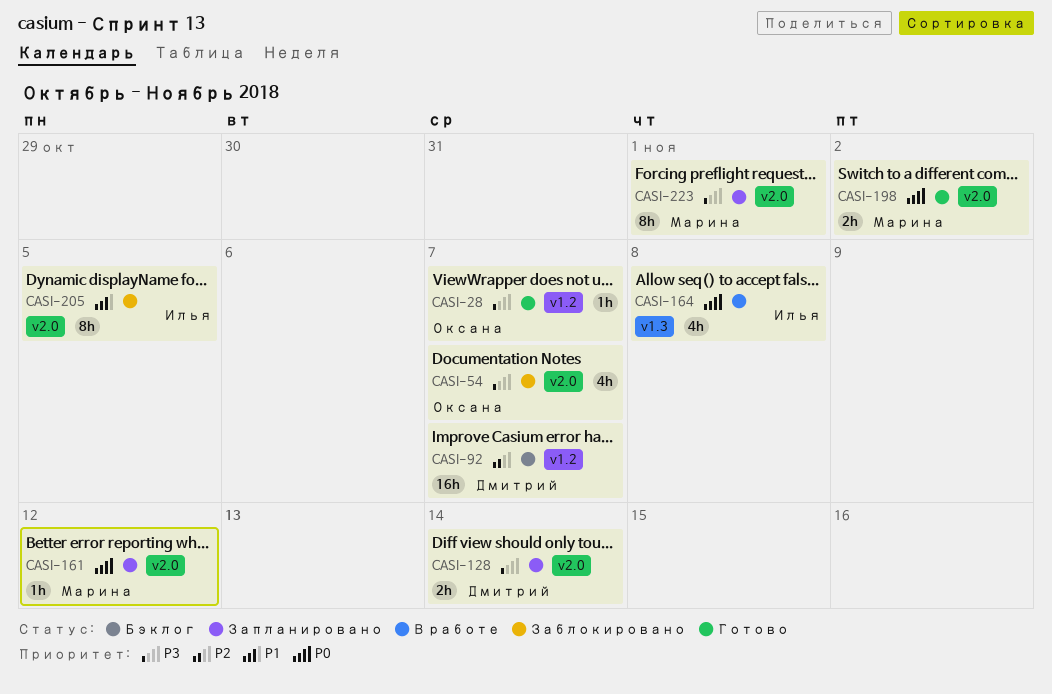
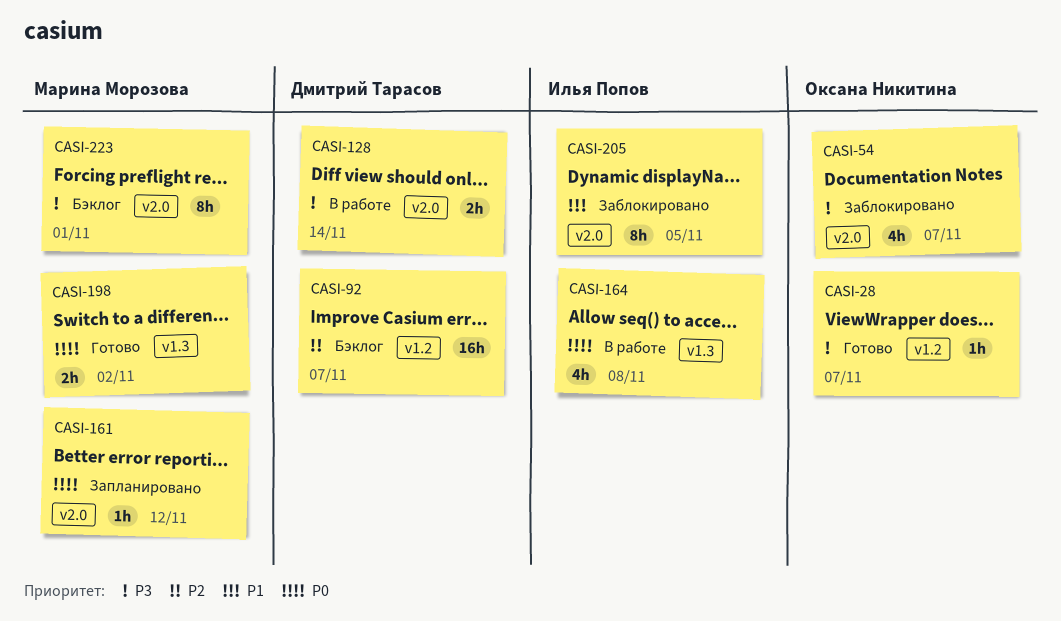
CASI-128, status: Запланировано -> В работе
CASI-198, label: v2.0 -> v1.3
CASI-223, status: Запланировано -> Бэклог

